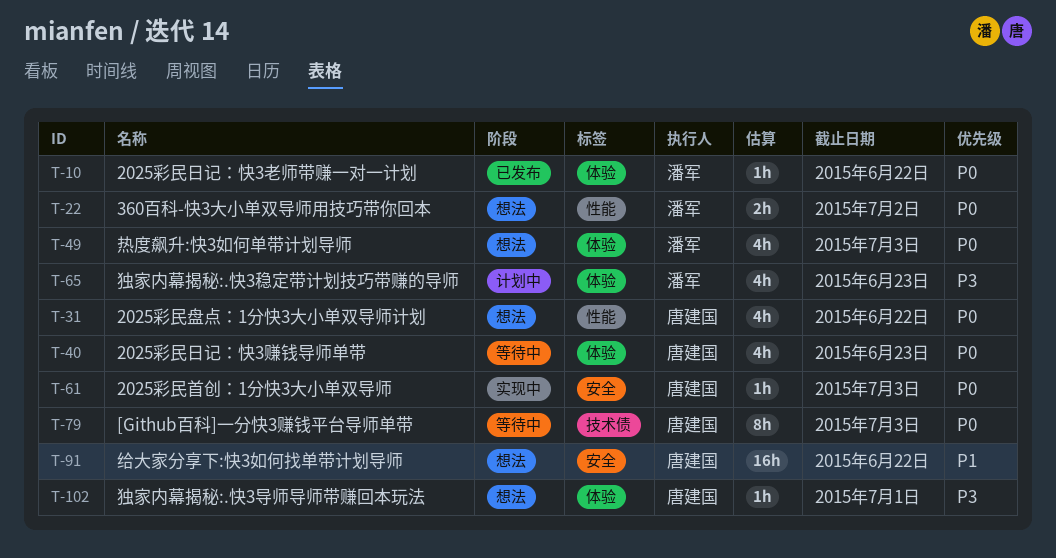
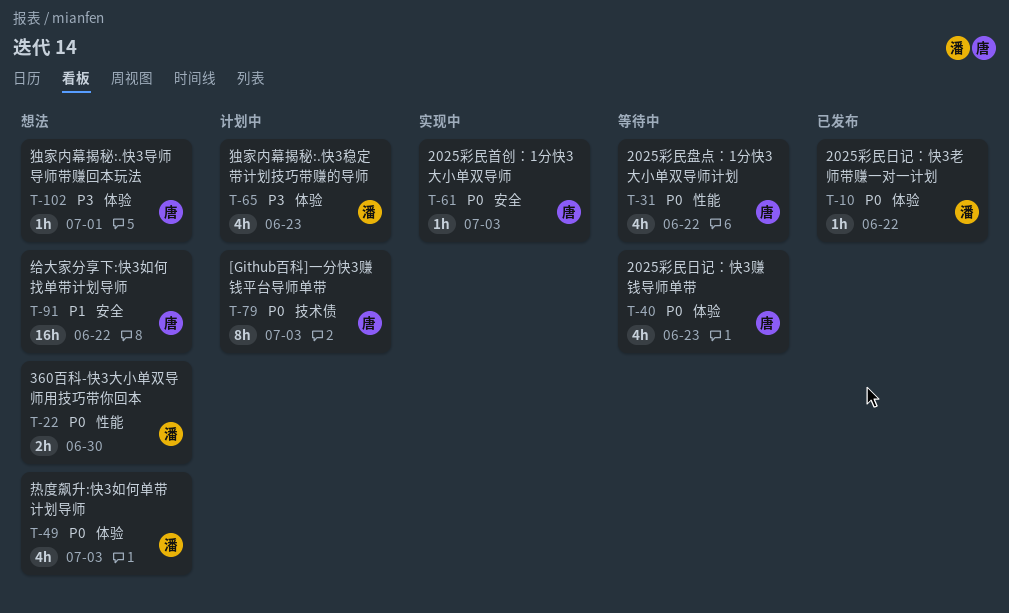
T-22, due: Jul 2 -> Jun 30
T-31, status: 想法 -> 等待中
T-79, status: 等待中 -> 计划中

